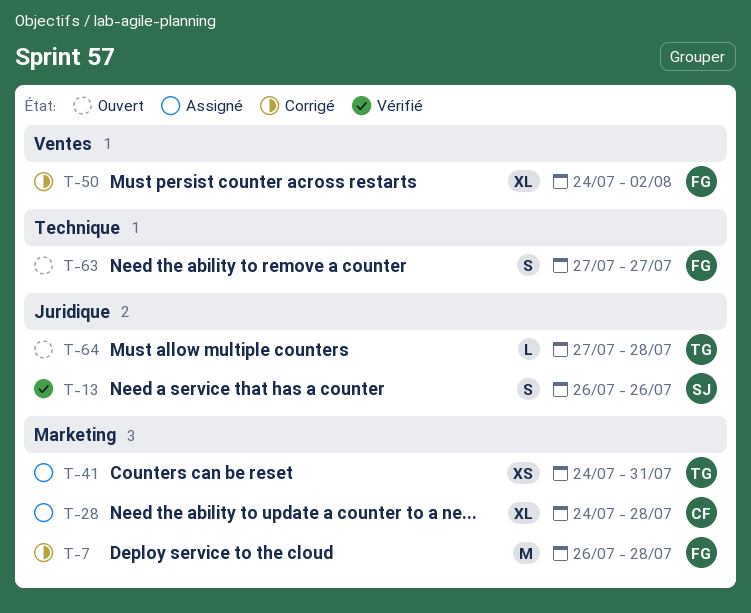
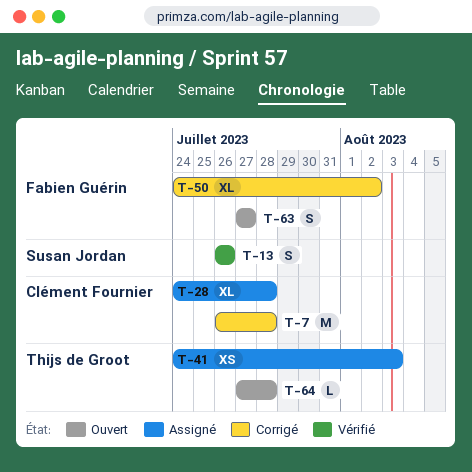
T-7, owner: Fabien Guérin -> Clément Fournier
T-41, due: Jul 31 -> Aug 3

